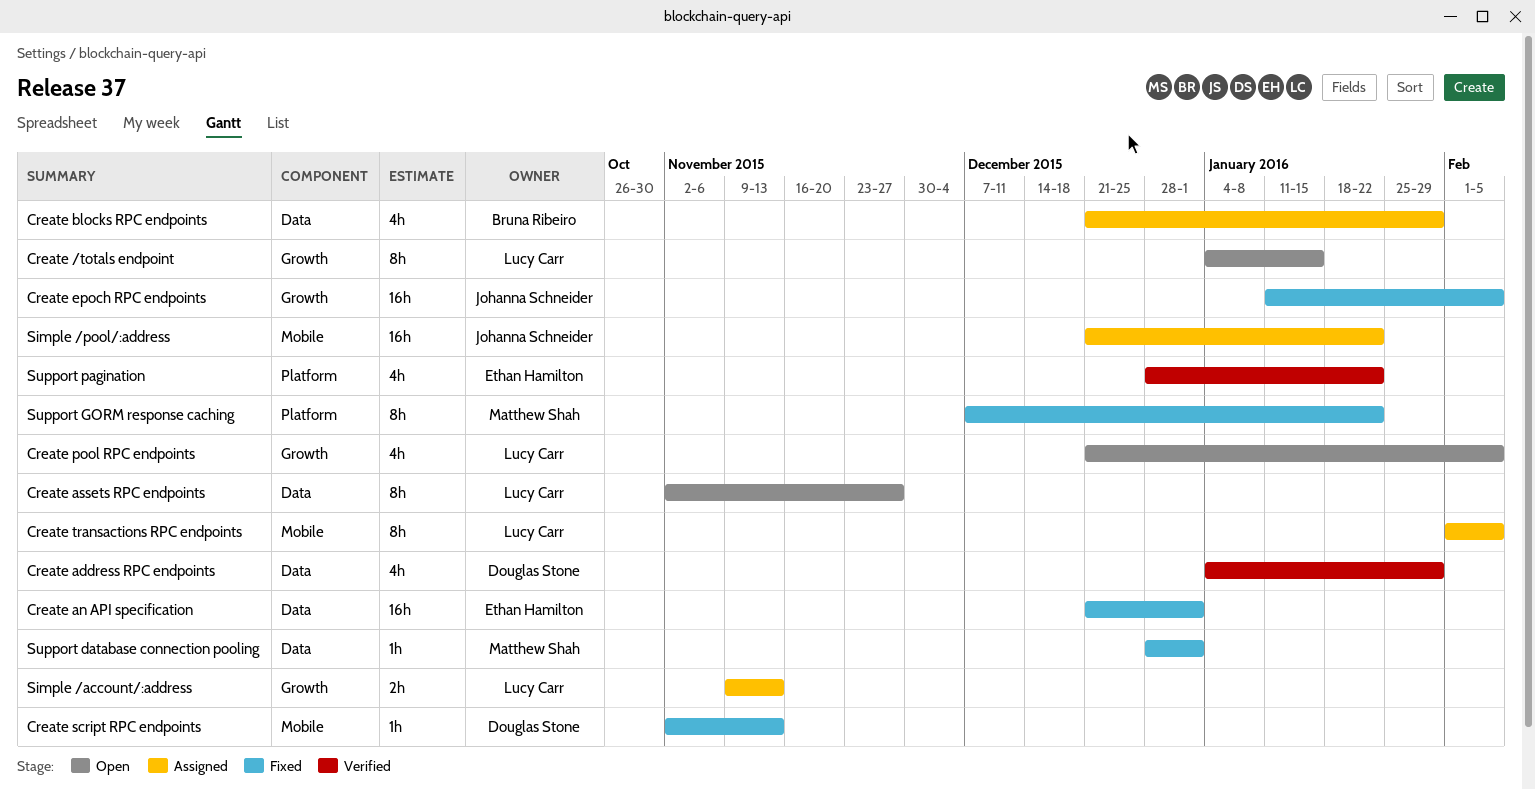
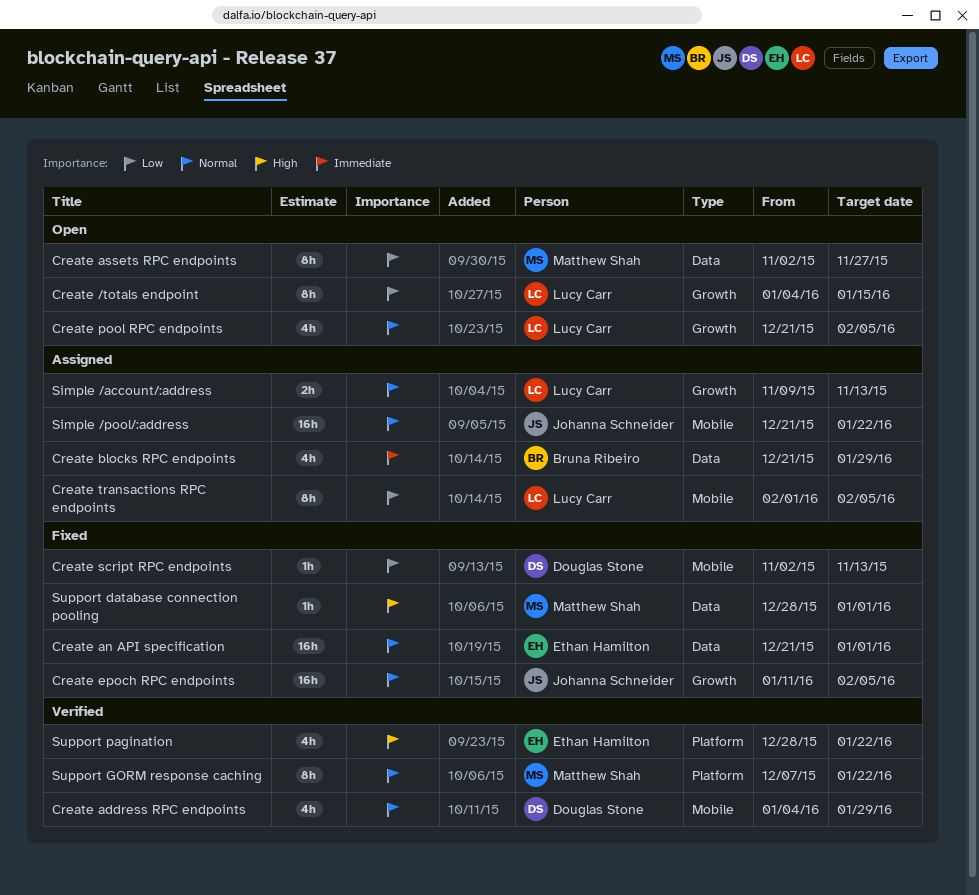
Create address RPC endpoints, label: Data -> Mobile
Create assets RPC endpoints, owner: Lucy Carr -> Matthew Shah
Support GORM response caching, status: Fixed -> Verified

